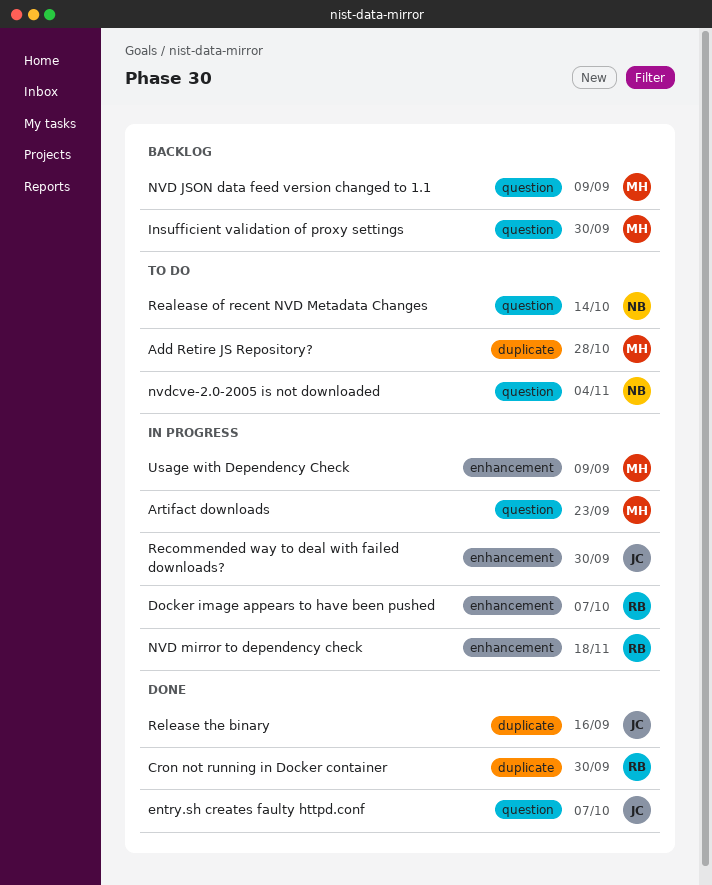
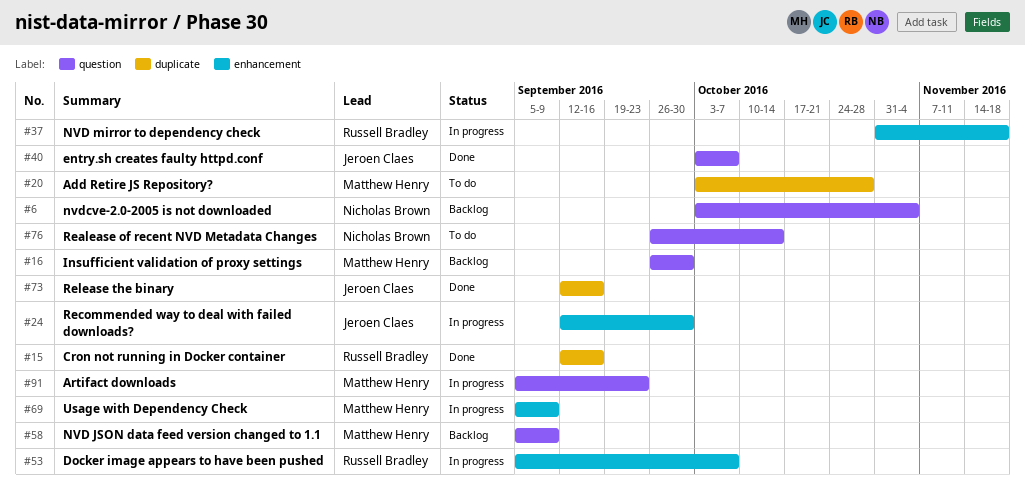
Cron not running in Docker container, due: Sep 30 -> Sep 16
nvdcve-2.0-2005 is not downloaded, status: To do -> Backlog

